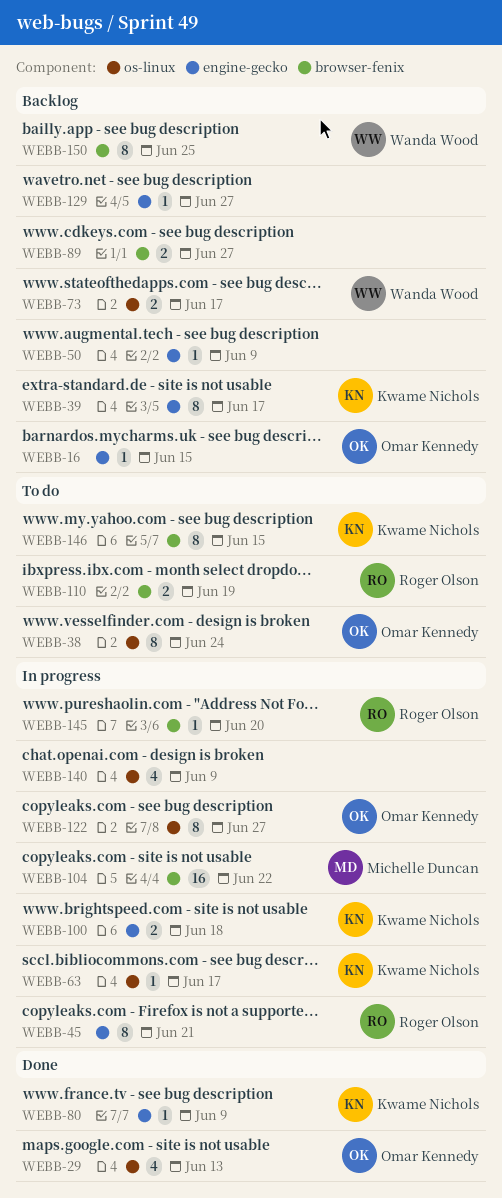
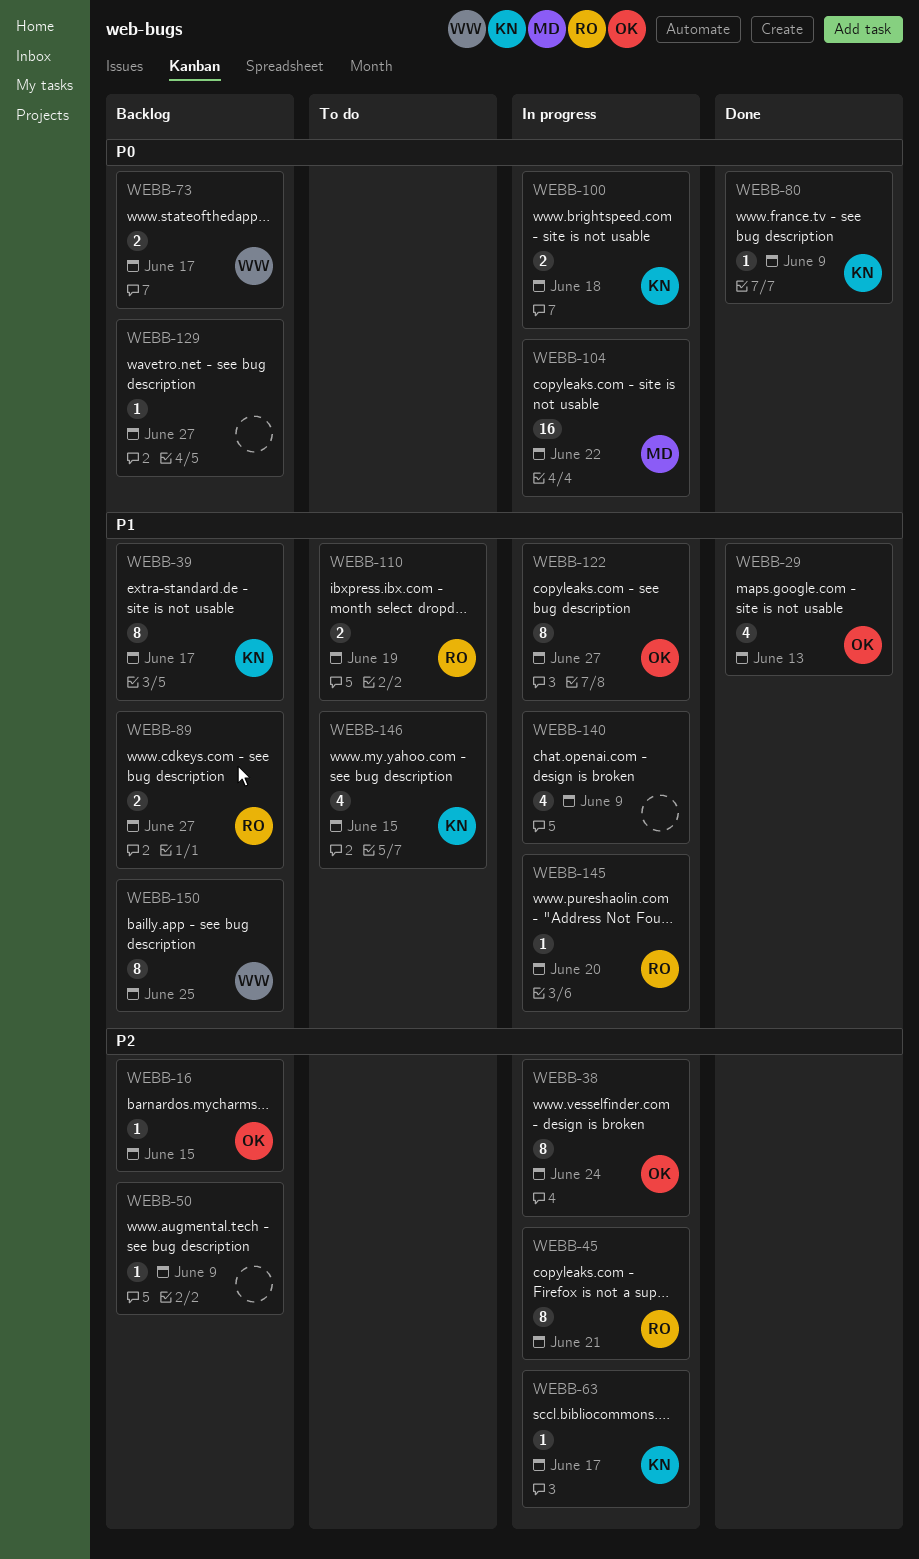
WEBB-38, status: To do -> In progress
WEBB-89, owner: none -> Roger Olson
WEBB-146, estimate: 8 -> 4

